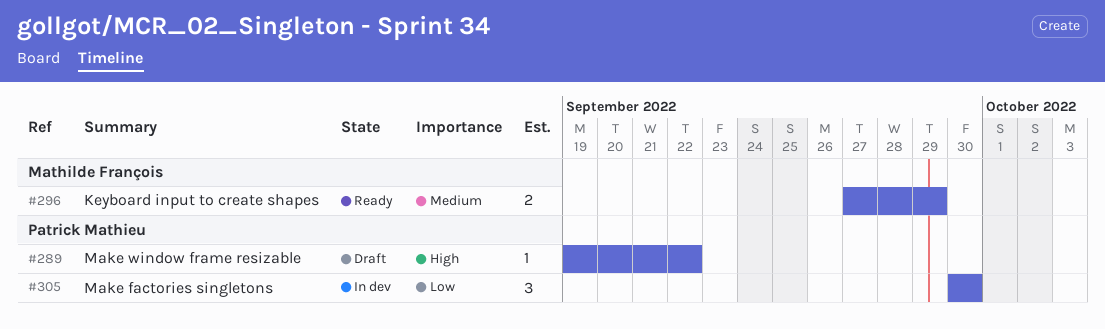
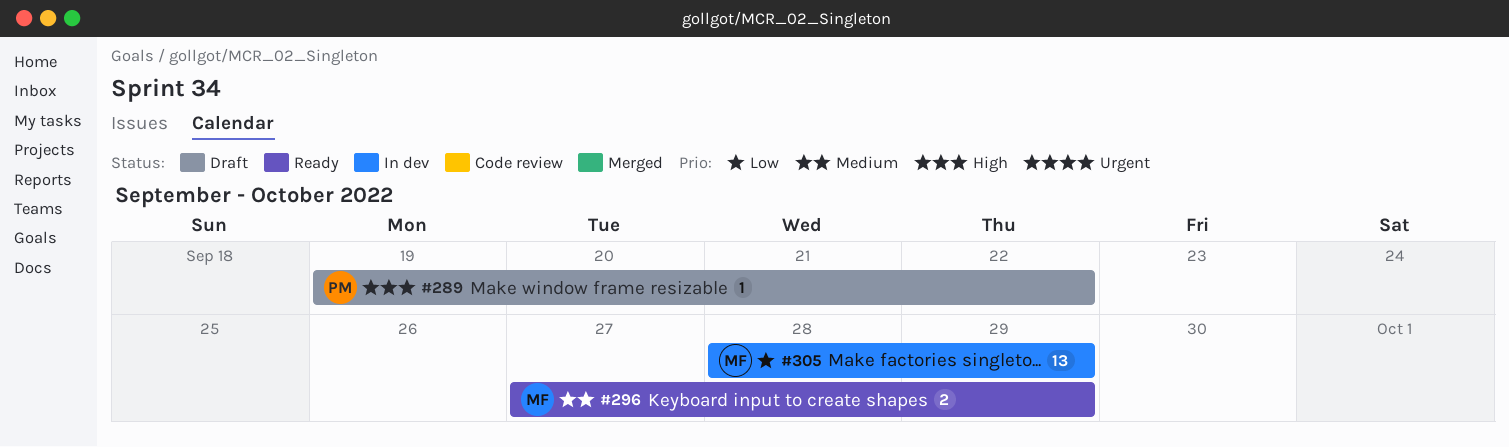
#305, owner: Patrick Mathieu -> Mathilde François
#305, estimate: 3 -> 13
#305, start: Sep 30 -> Sep 28
#305, due: Sep 30 -> Sep 29

